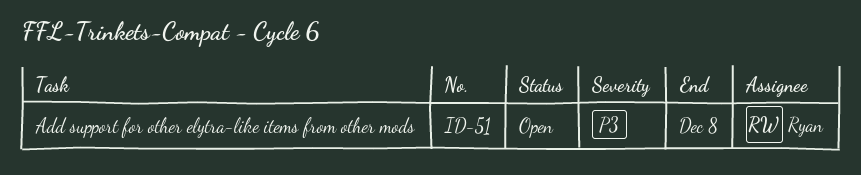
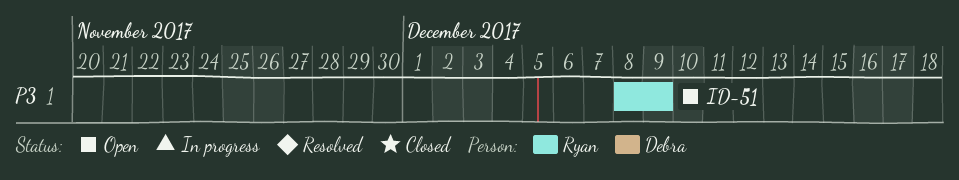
ID-51, due: Dec 8 -> Dec 9

